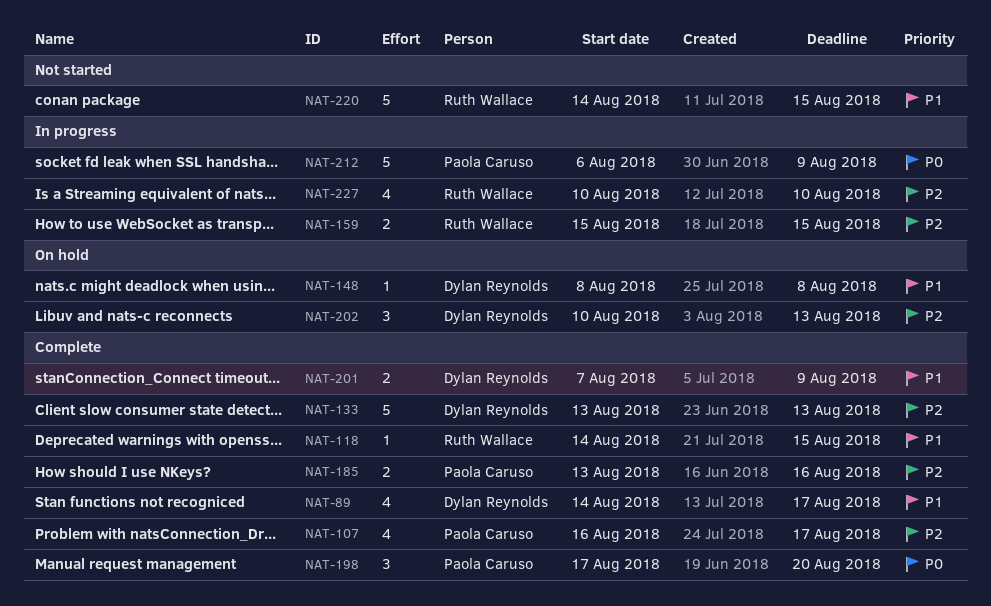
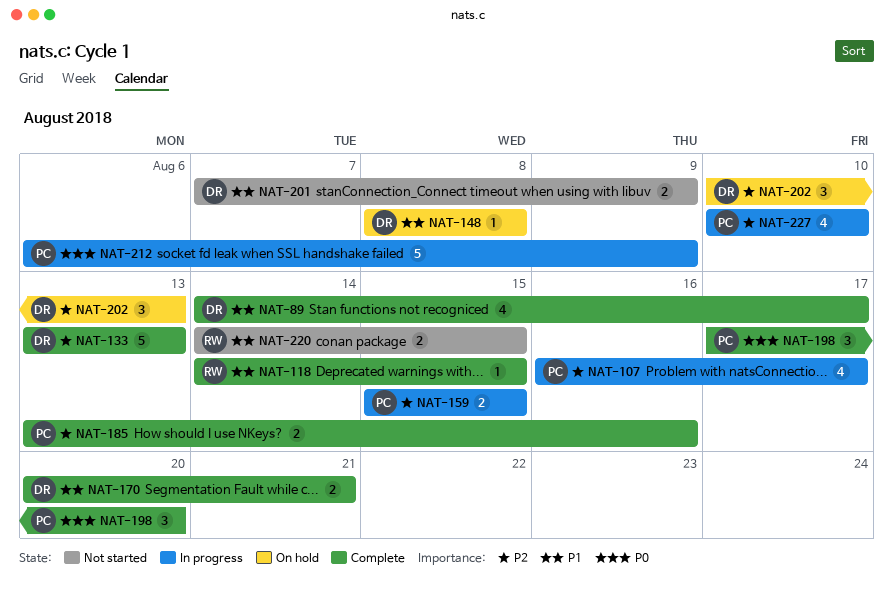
NAT-107, status: Complete -> In progress
NAT-159, owner: Ruth Wallace -> Paola Caruso
NAT-170: none -> present
NAT-201, status: Complete -> Not started
NAT-220, estimate: 5 -> 2
NAT-227, owner: Ruth Wallace -> Paola Caruso

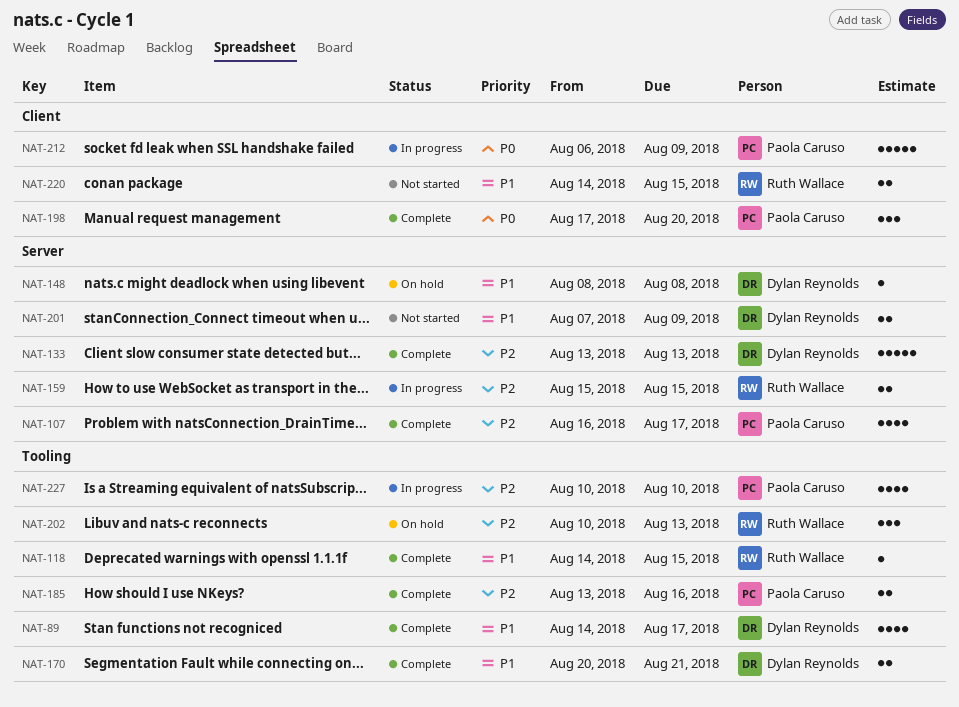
NAT-107, status: In progress -> Complete
NAT-159, owner: Paola Caruso -> Ruth Wallace
NAT-202, owner: Dylan Reynolds -> Ruth Wallace

